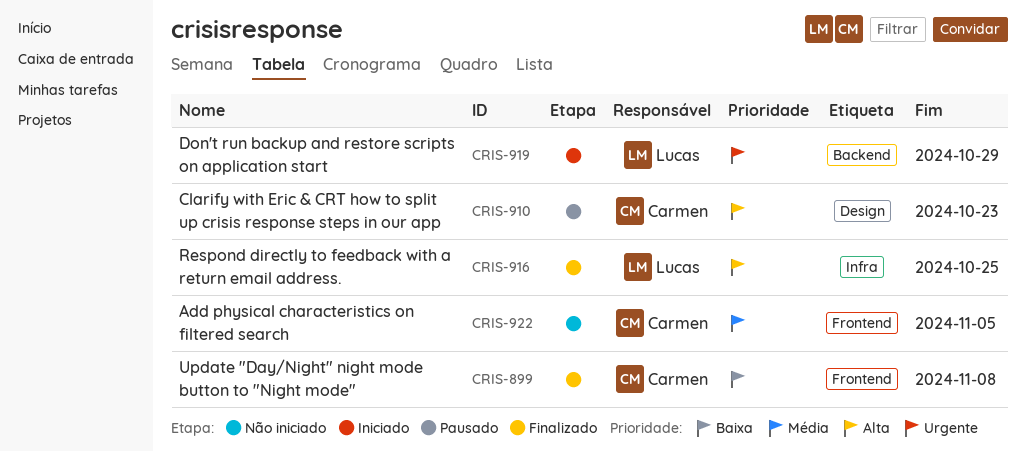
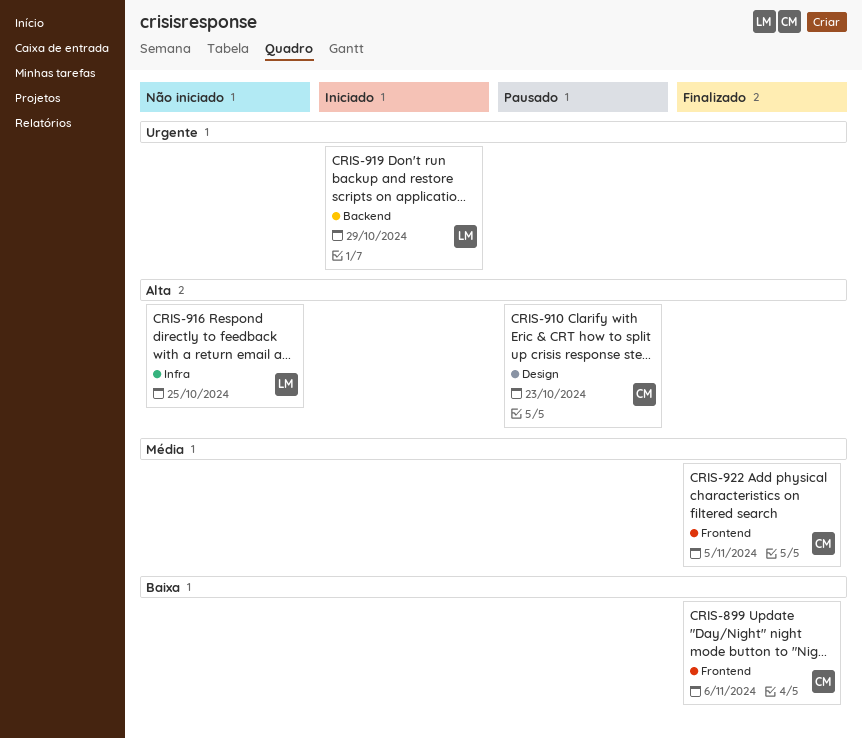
CRIS-899, due: Nov 8 -> Nov 6
CRIS-916, status: Finalizado -> Não iniciado
CRIS-922, status: Não iniciado -> Finalizado

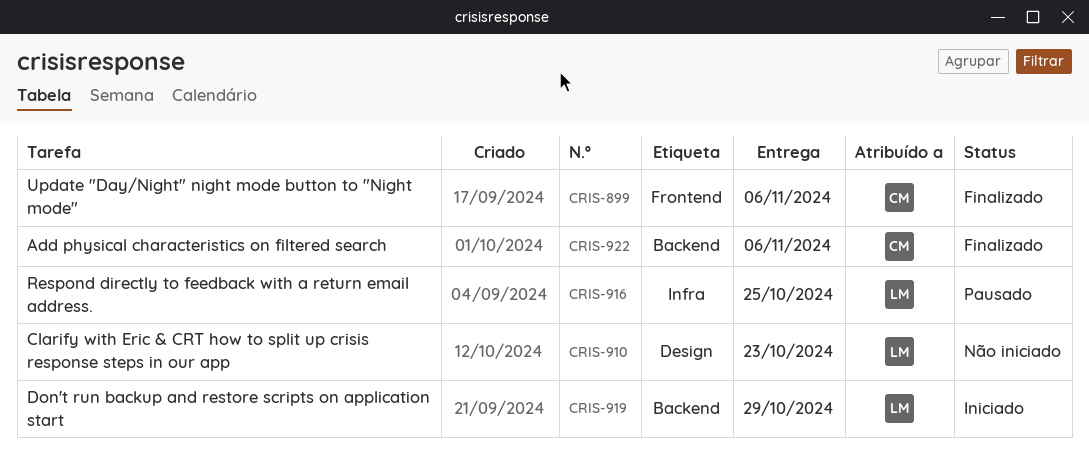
CRIS-910, status: Pausado -> Não iniciado
CRIS-910, owner: CM -> LM
CRIS-916, status: Não iniciado -> Pausado
CRIS-922, label: Frontend -> Backend
CRIS-922, due: Nov 5 -> Nov 6

